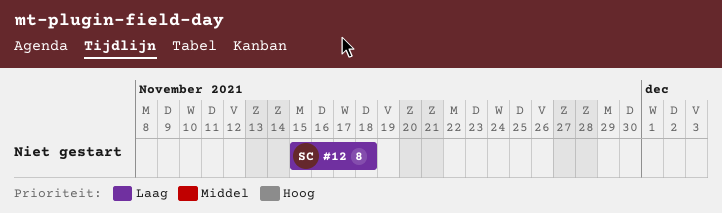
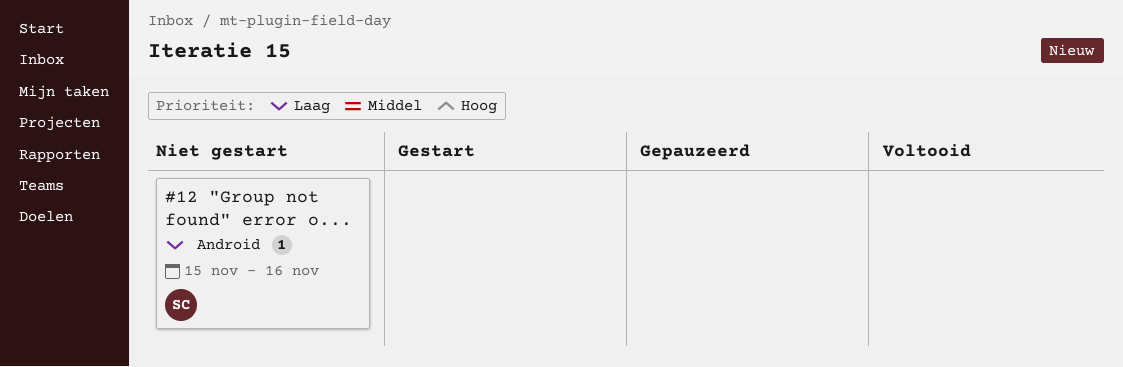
#12, estimate: 8 -> 1
#12, due: Nov 18 -> Nov 16

